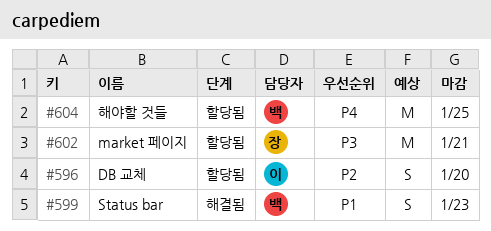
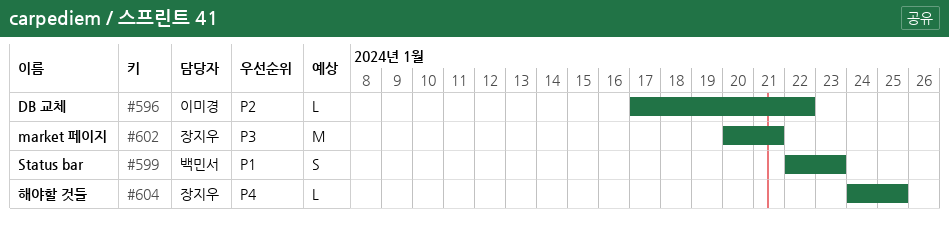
#596, estimate: S -> L
#596, due: Jan 20 -> Jan 22
#604, owner: 백민서 -> 장지우
#604, estimate: M -> L

